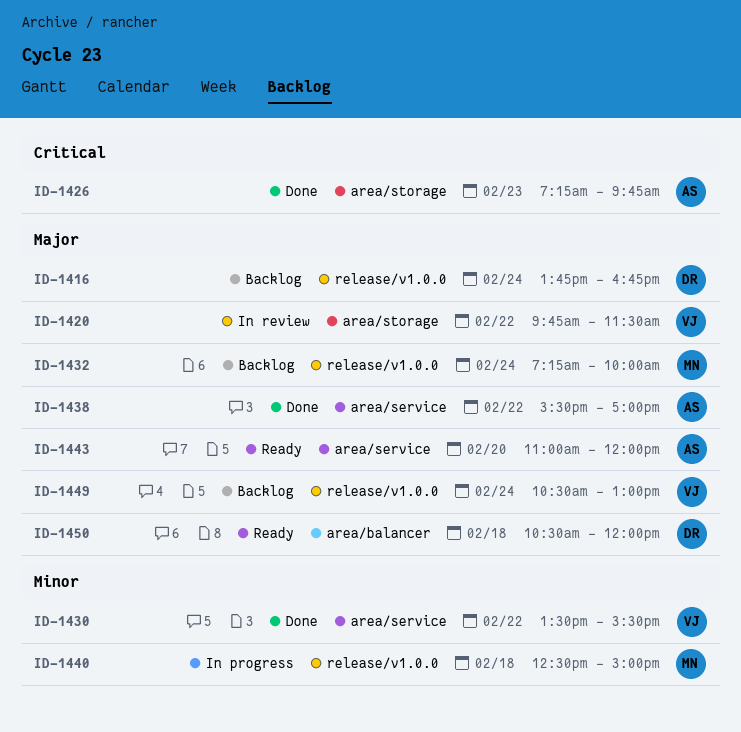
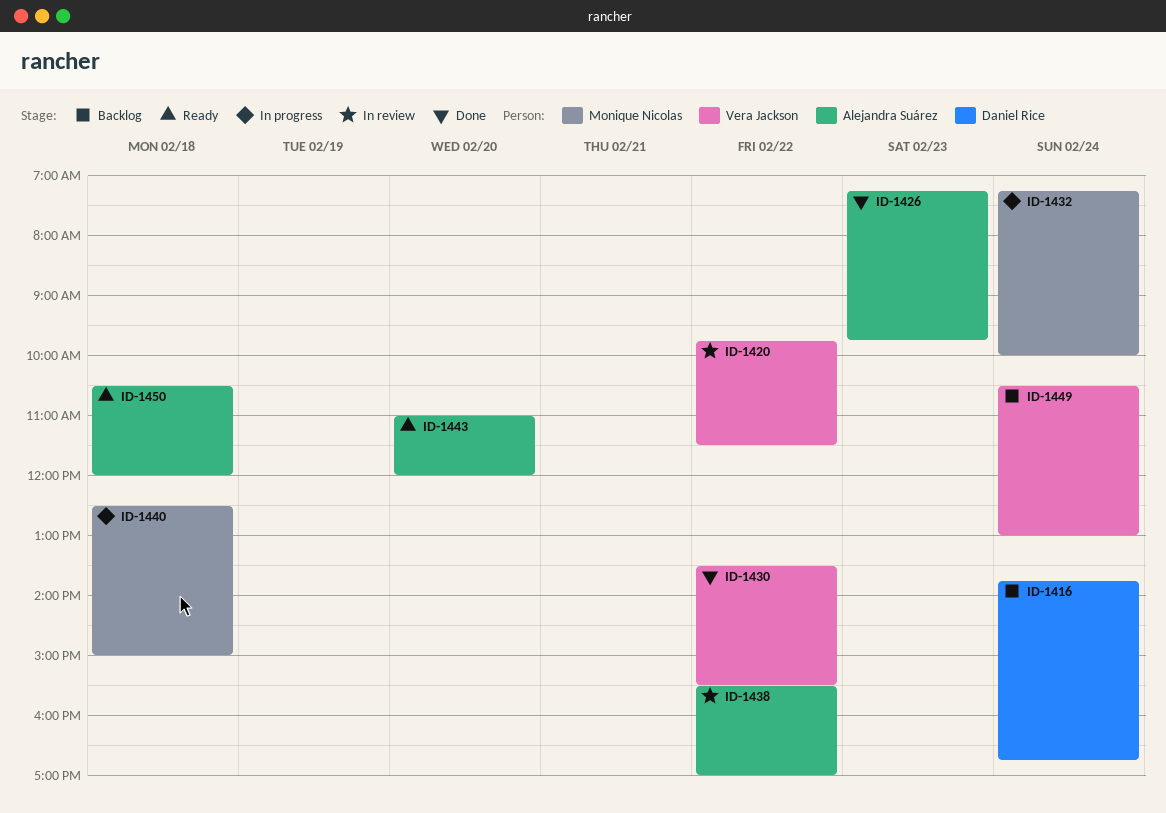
ID-1432, status: Backlog -> In progress
ID-1438, status: Done -> In review
ID-1450, owner: Daniel Rice -> Alejandra Suárez

